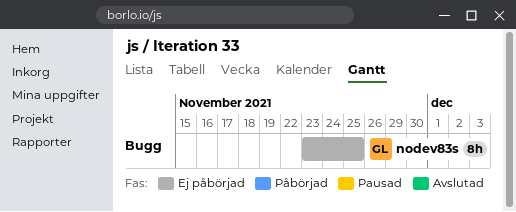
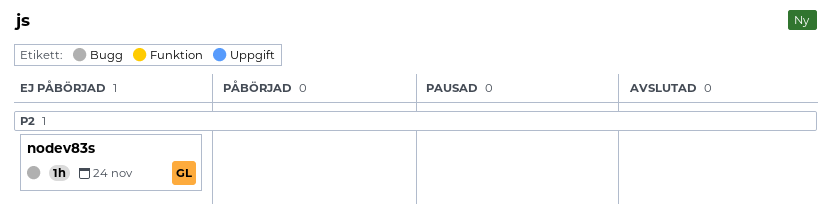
nodev83s, estimate: 8h -> 1h
nodev83s, due: Nov 25 -> Nov 24

